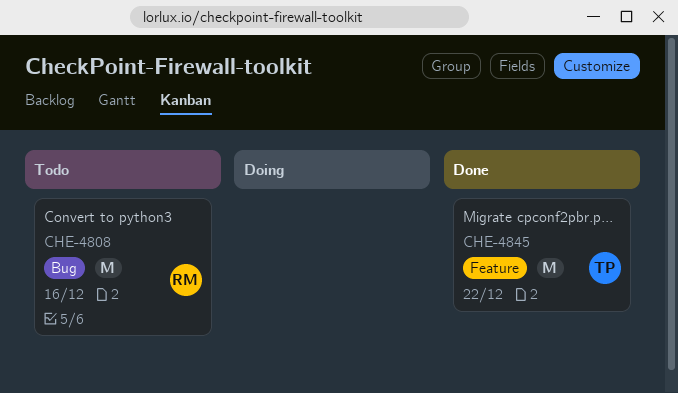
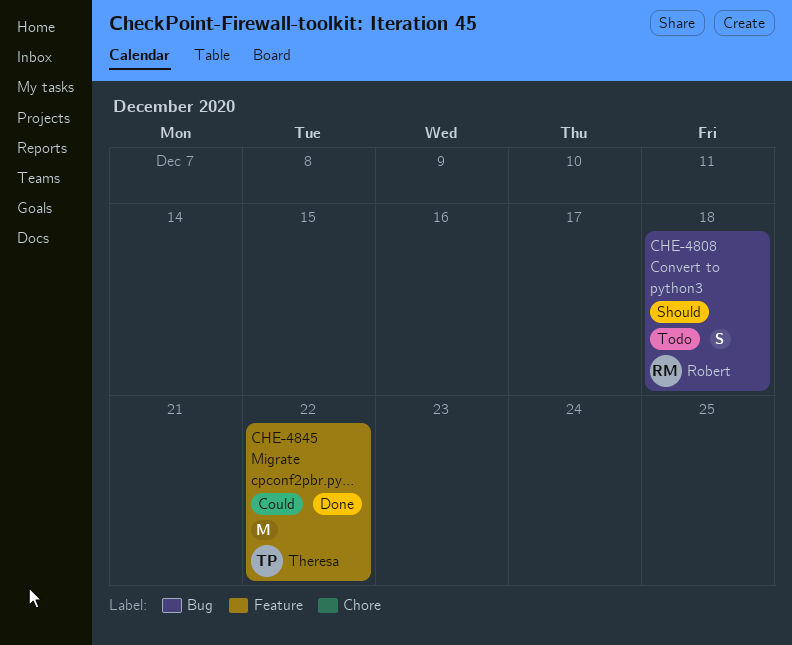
CHE-4808, estimate: M -> S
CHE-4808, due: Dec 16 -> Dec 18

